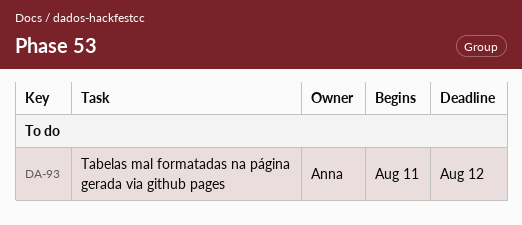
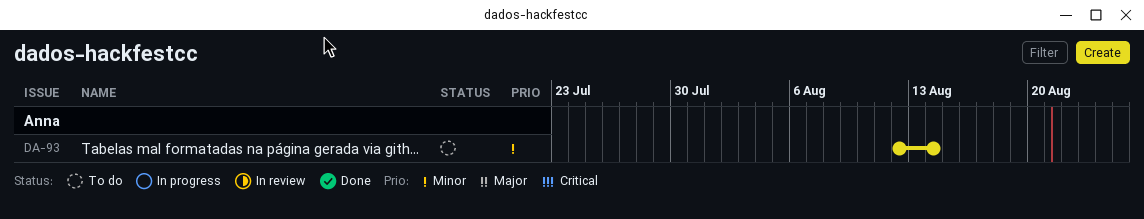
DA-93, start: Aug 11 -> Aug 12
DA-93, due: Aug 12 -> Aug 14

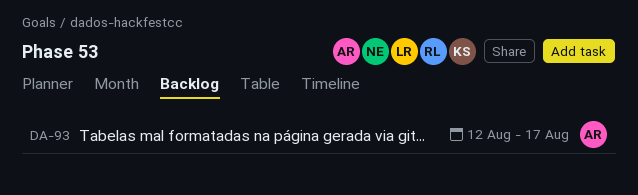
DA-93, due: Aug 14 -> Aug 17

